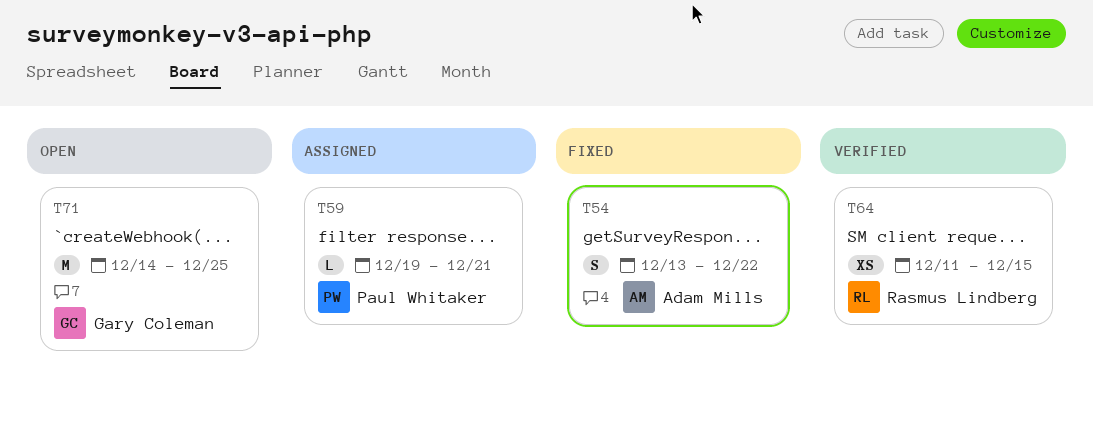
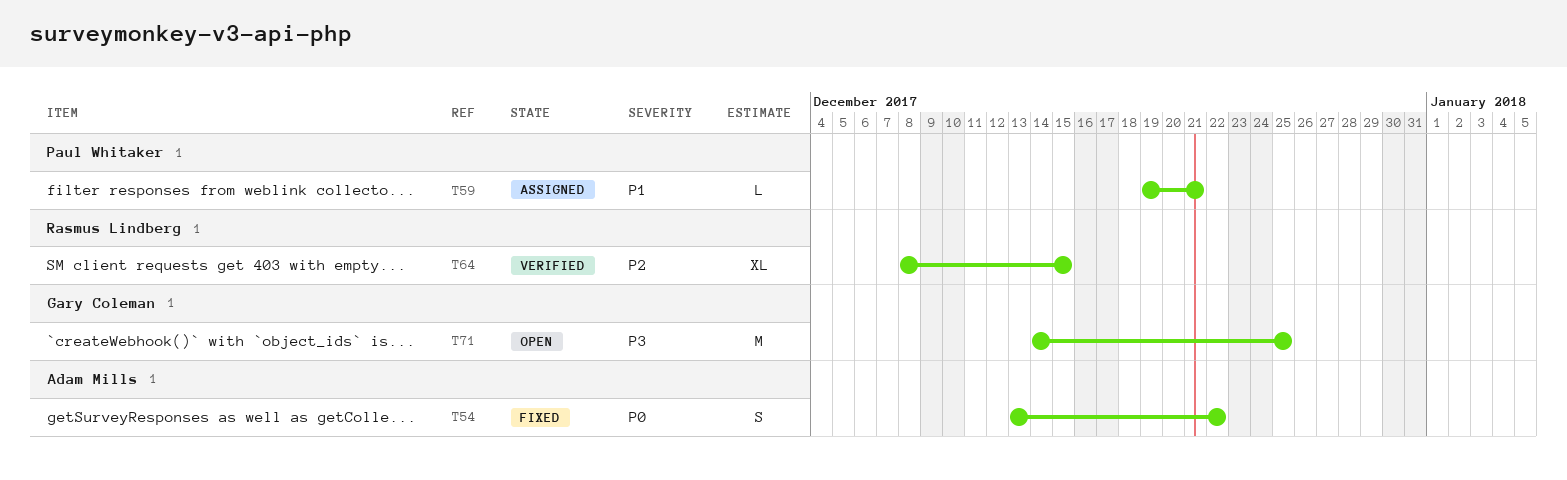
T64, estimate: XS -> XL
T64, start: Dec 11 -> Dec 8

